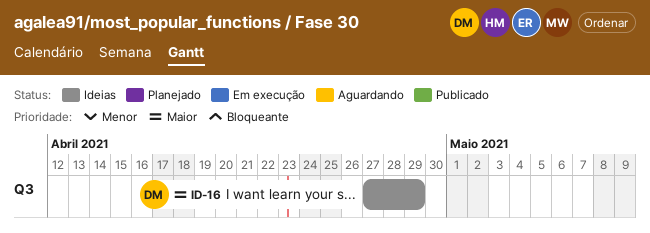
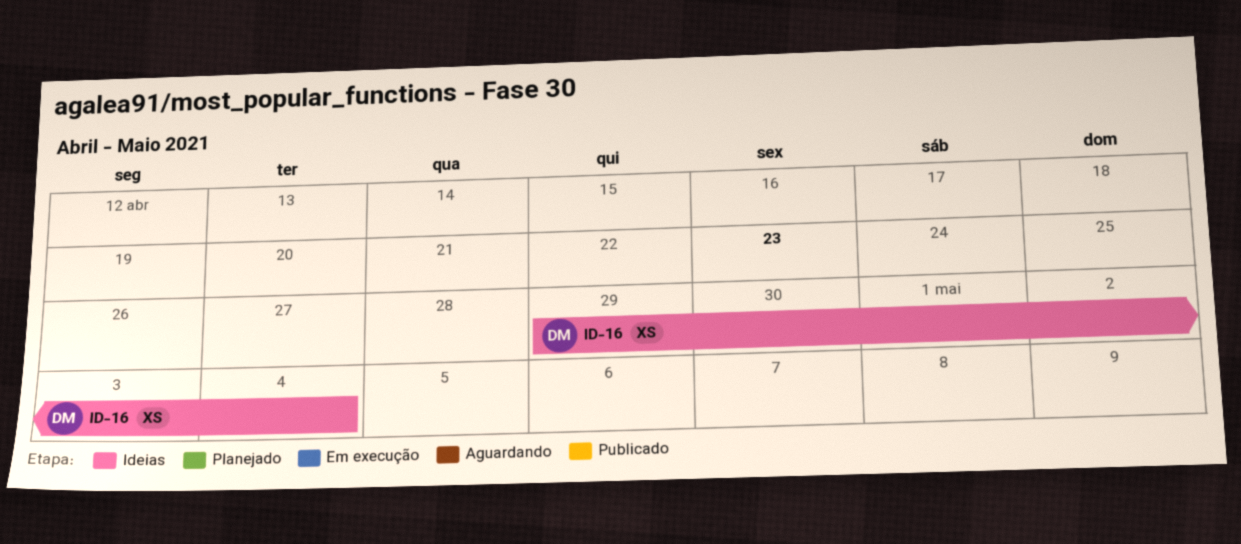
ID-16, start: Apr 27 -> Apr 29
ID-16, due: Apr 29 -> May 4

